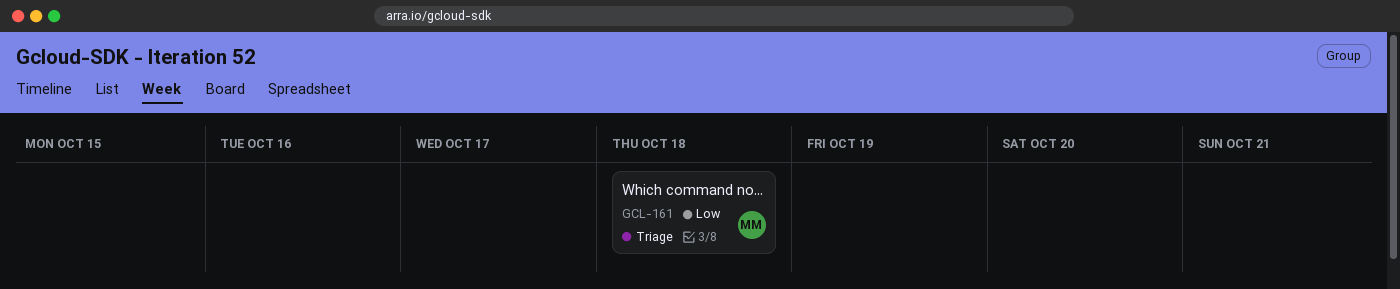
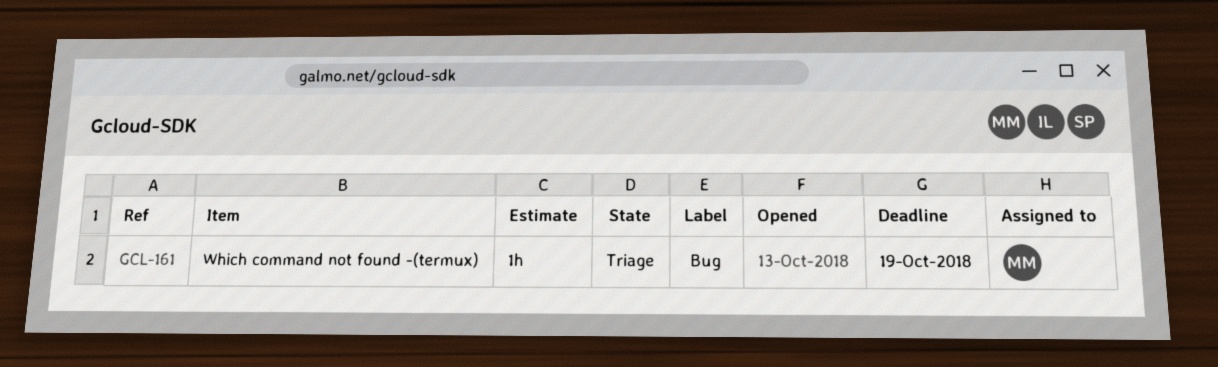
GCL-161, due: Oct 18 -> Oct 19

